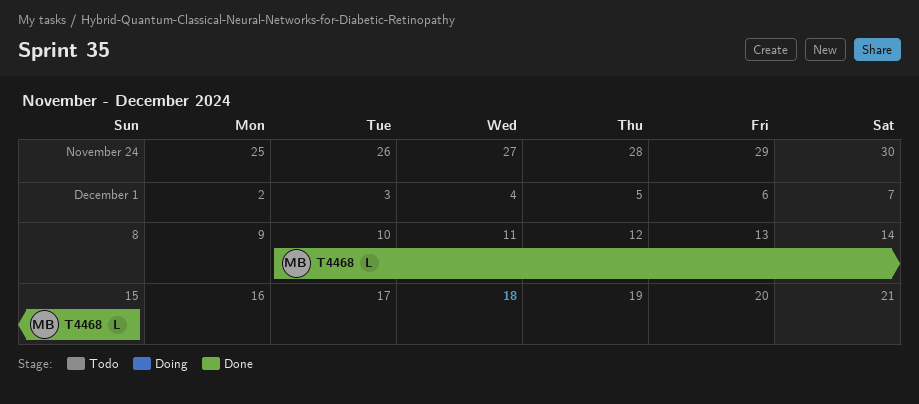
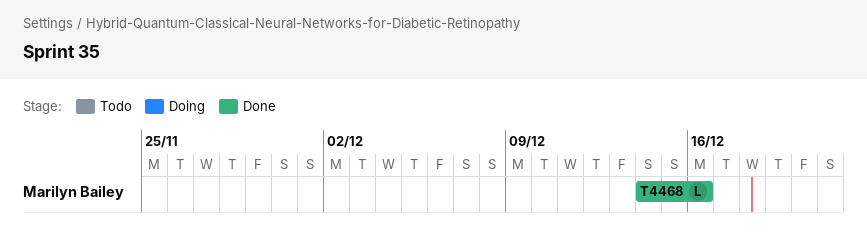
T4468, start: Dec 10 -> Dec 14
T4468, due: Dec 15 -> Dec 16

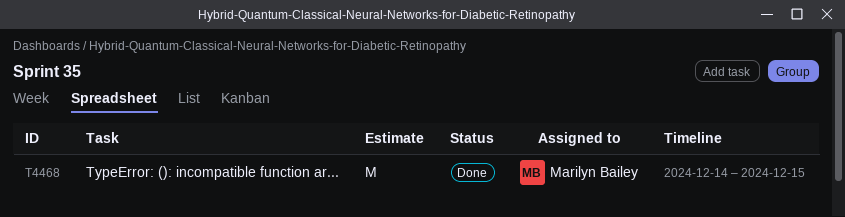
T4468, estimate: L -> M
T4468, due: Dec 16 -> Dec 15

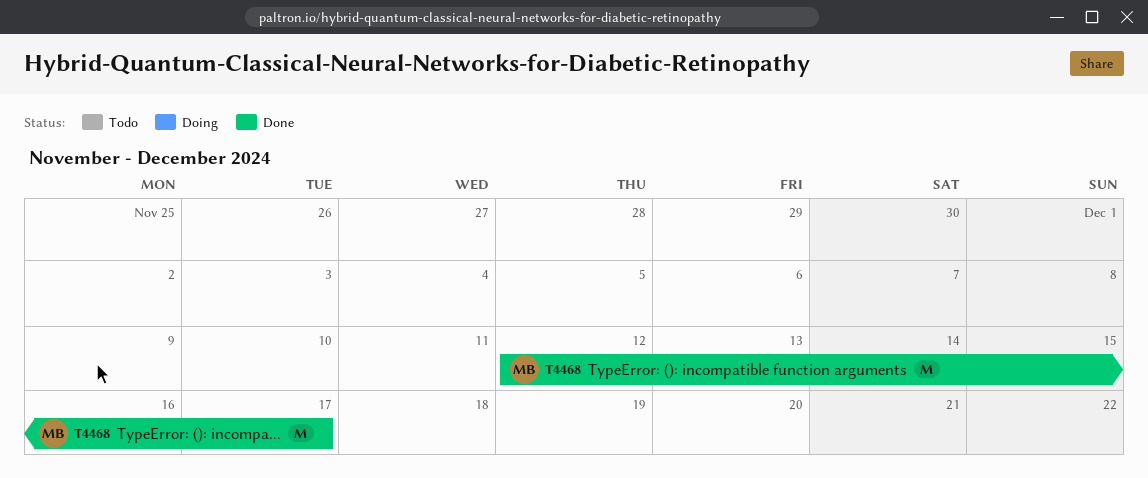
T4468, start: Dec 14 -> Dec 12
T4468, due: Dec 15 -> Dec 17

